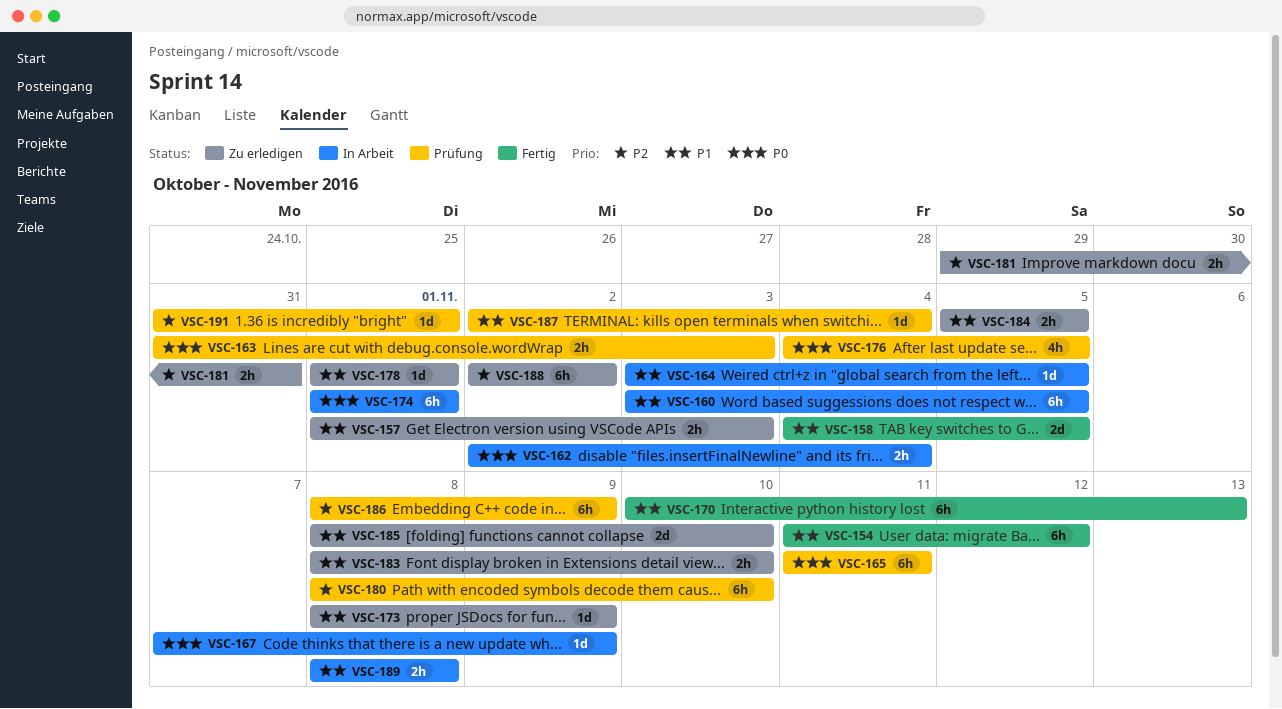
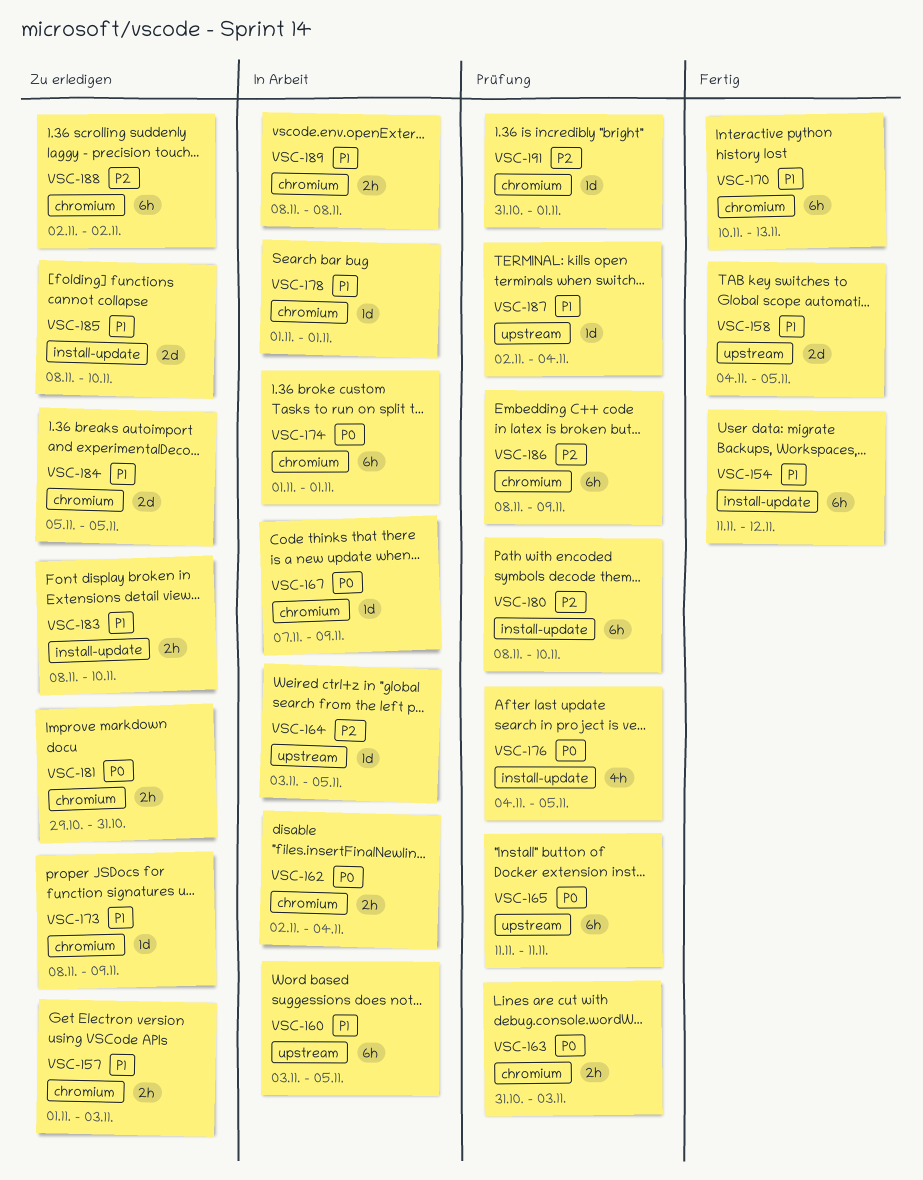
VSC-164, priority: P1 -> P2
VSC-178, status: Zu erledigen -> In Arbeit
VSC-181, priority: P2 -> P0
VSC-184, estimate: 2h -> 2d

